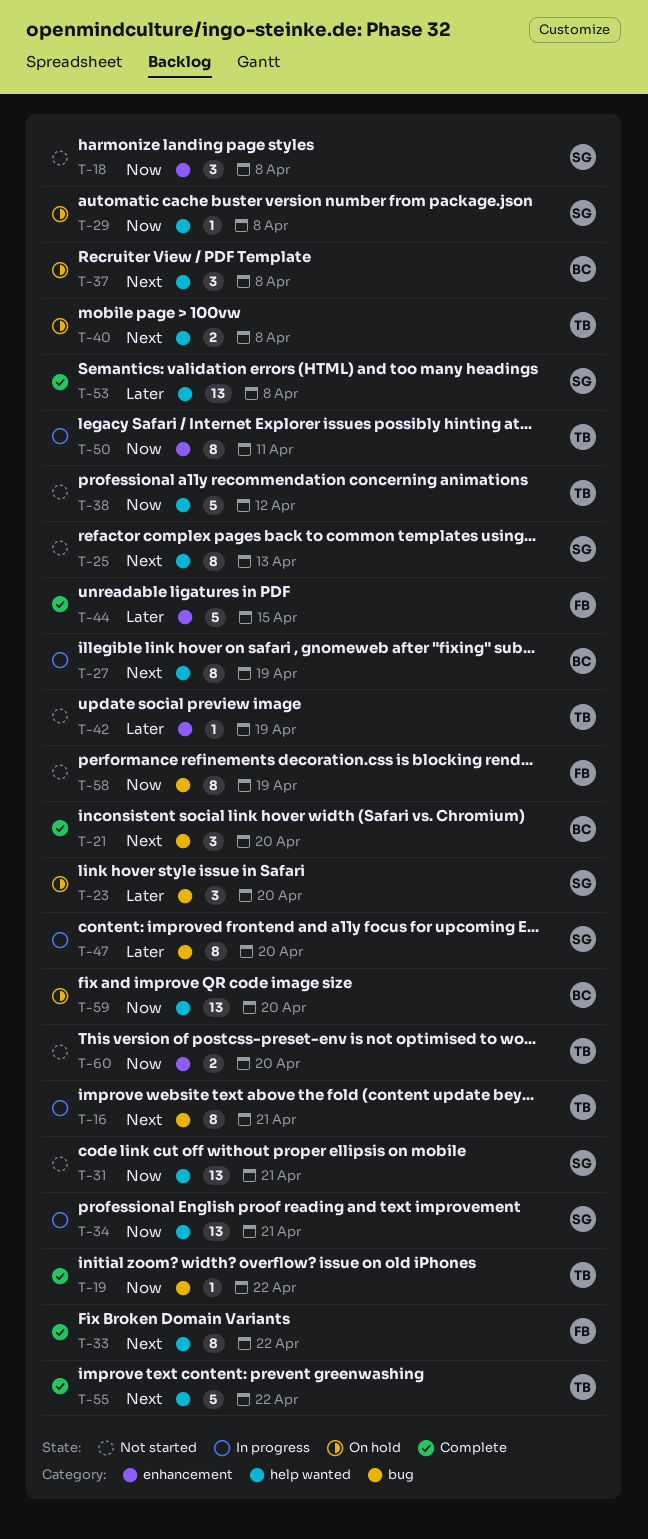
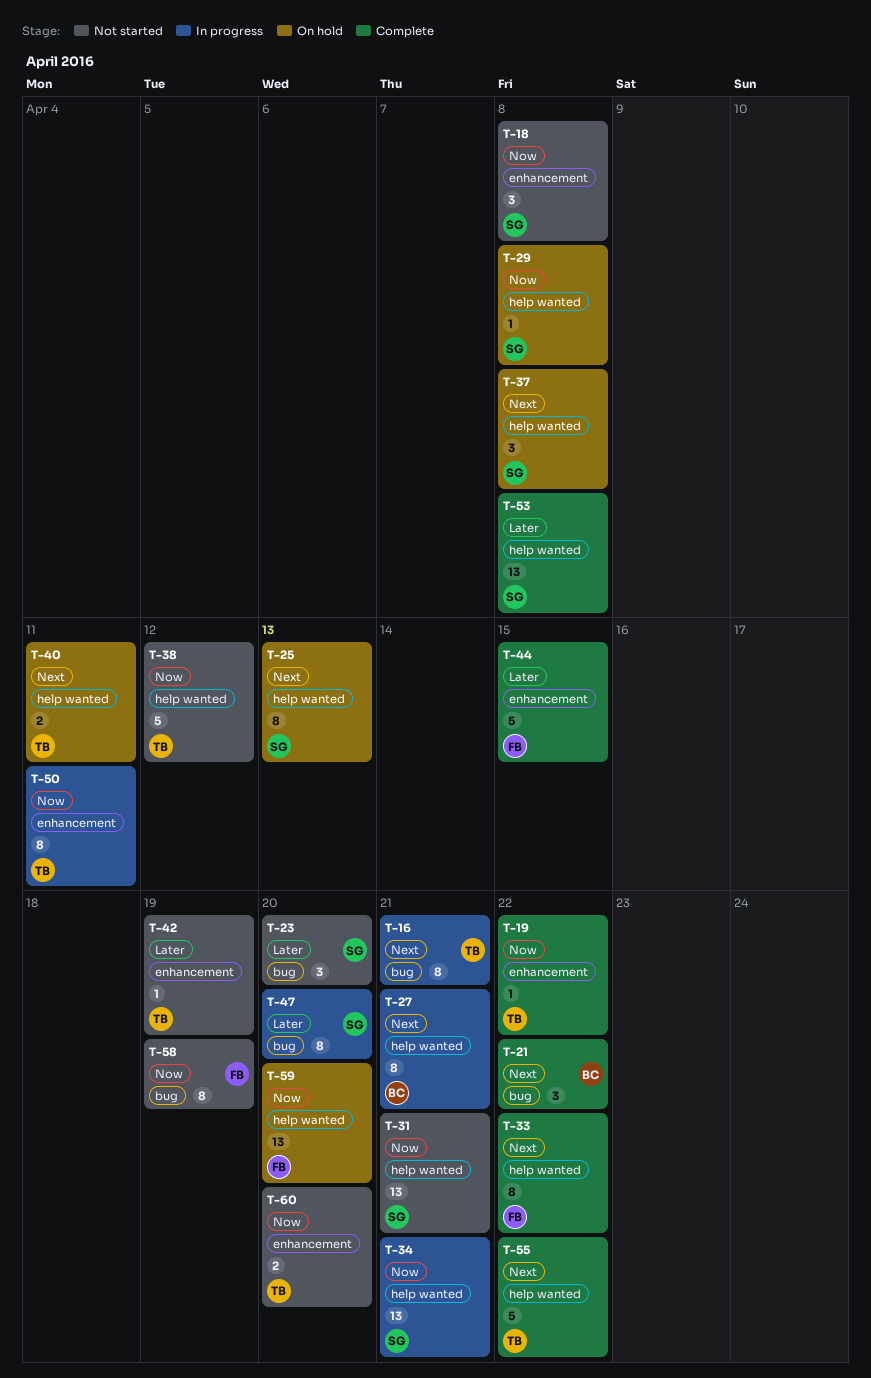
T-19, label: bug -> enhancement
T-21, due: Apr 20 -> Apr 22
T-23, status: On hold -> Not started
T-25, status: Not started -> On hold
T-27, due: Apr 19 -> Apr 21
T-37, owner: BC -> SG
T-40, due: Apr 8 -> Apr 11
T-59, owner: BC -> FB

